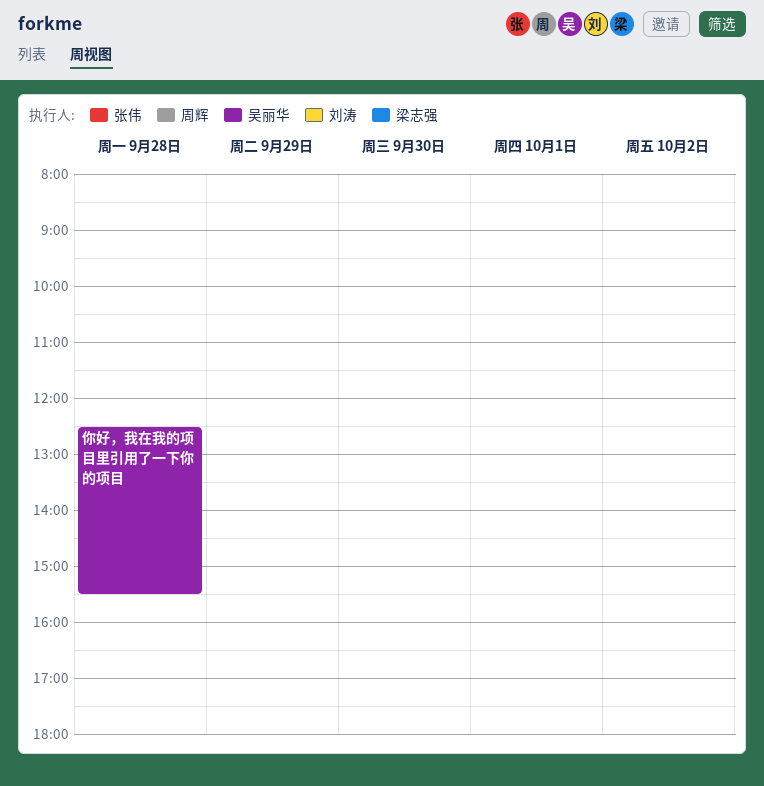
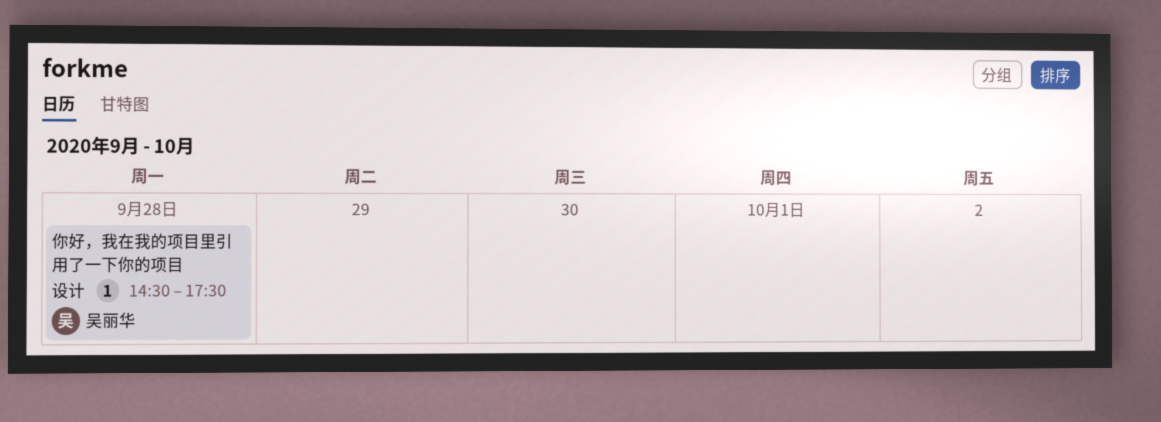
你好，我在我的项目里引用了一下你的项目, begins: 12:30 -> 14:30
你好，我在我的项目里引用了一下你的项目, ends: 15:30 -> 17:30

